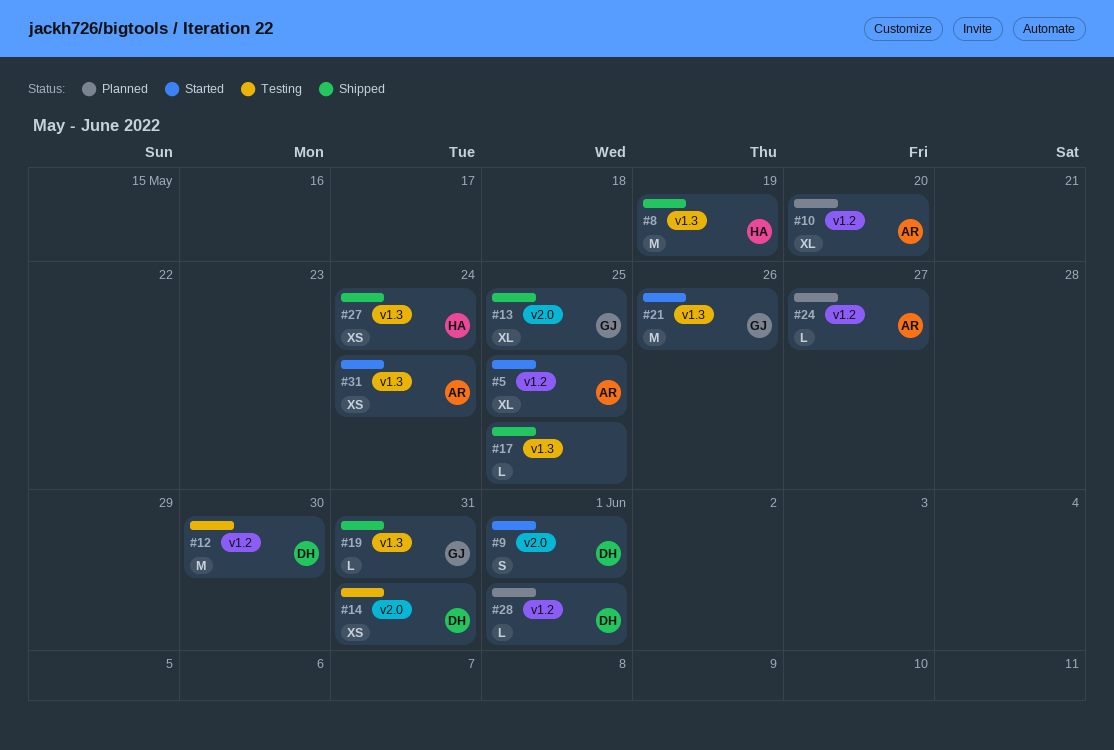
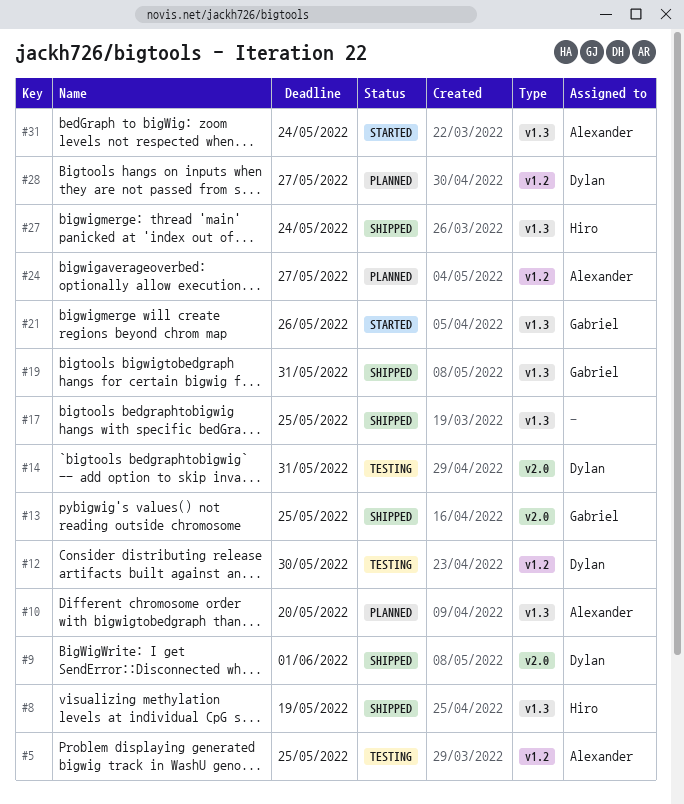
#5, status: Started -> Testing
#9, status: Started -> Shipped
#10, label: v1.2 -> v1.3
#28, due: Jun 1 -> May 27

